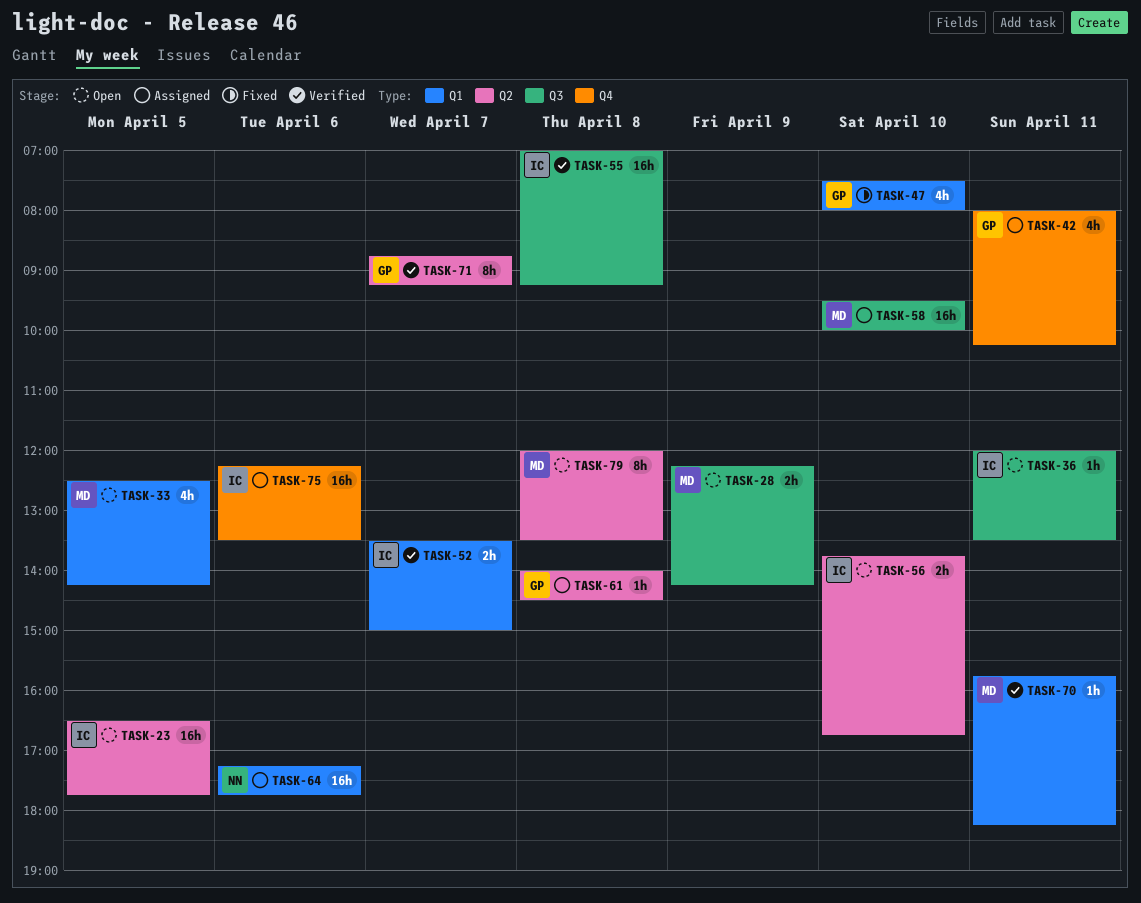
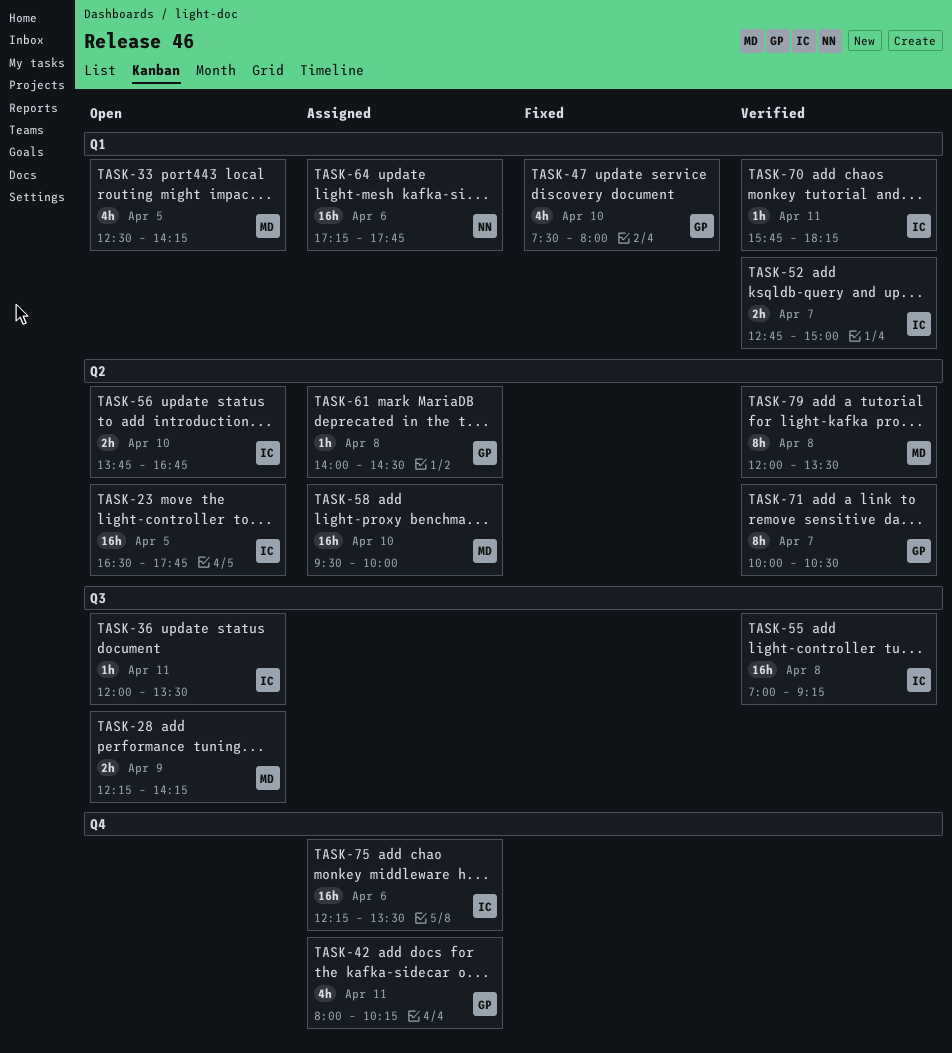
TASK-52, begins: 13:30 -> 12:45
TASK-58, label: Q3 -> Q2
TASK-70, owner: MD -> IC
TASK-71, begins: 08:45 -> 10:00
TASK-71, ends: 09:15 -> 10:30
TASK-79, status: Open -> Verified

